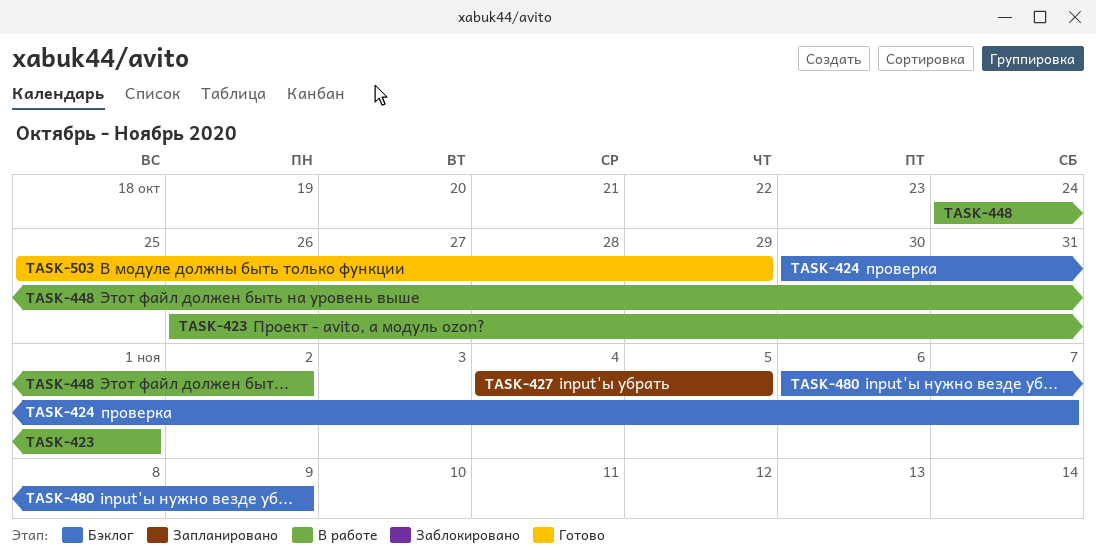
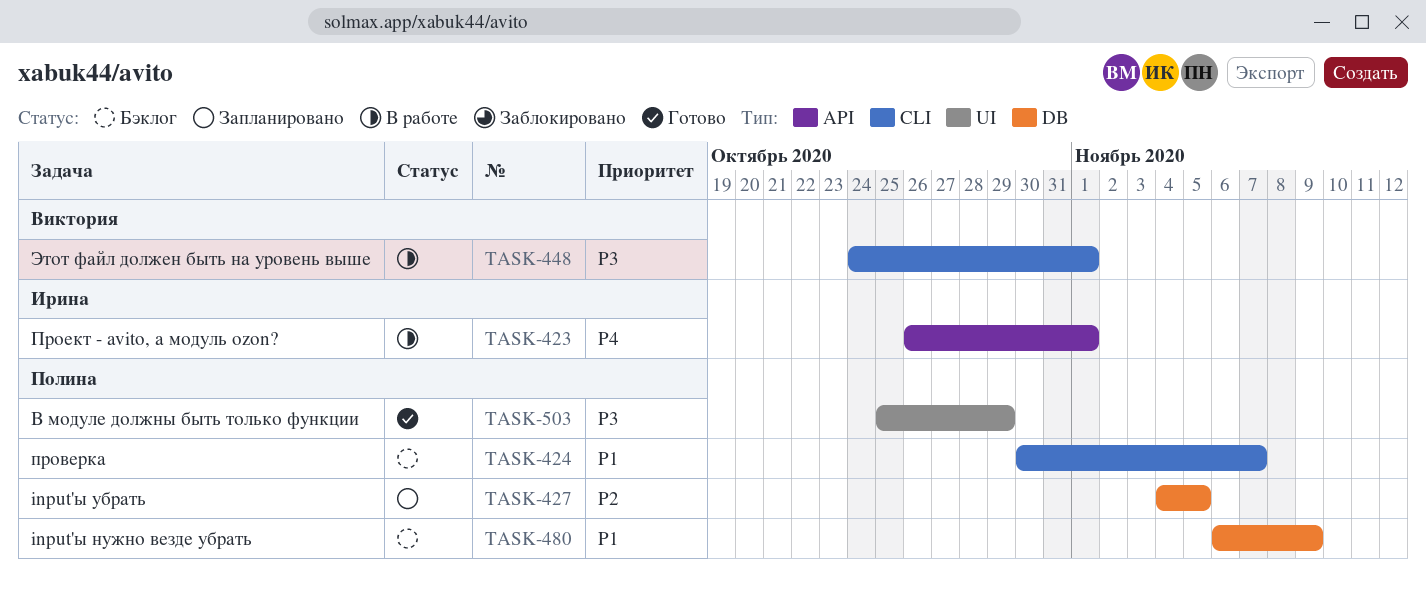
TASK-448, due: Nov 2 -> Nov 1

